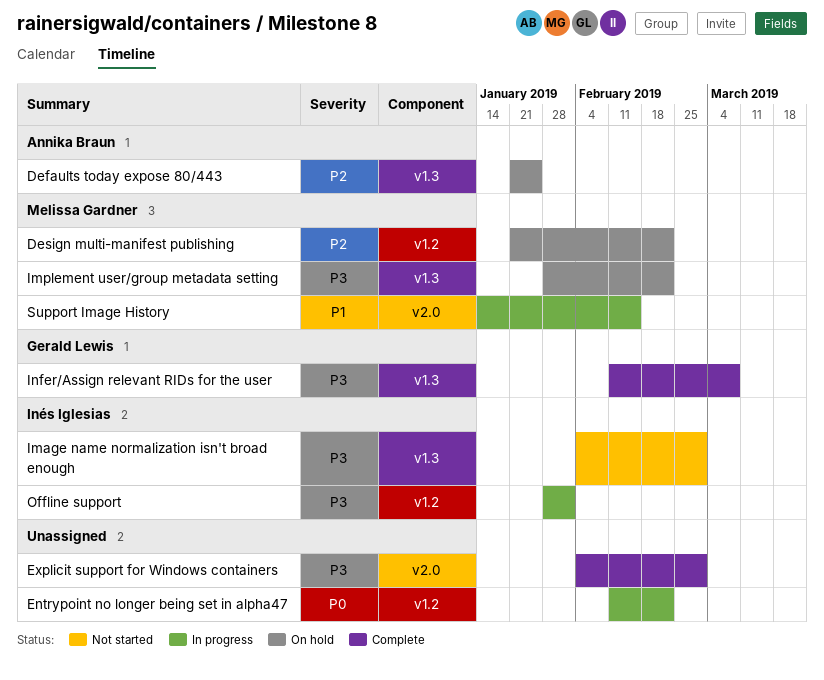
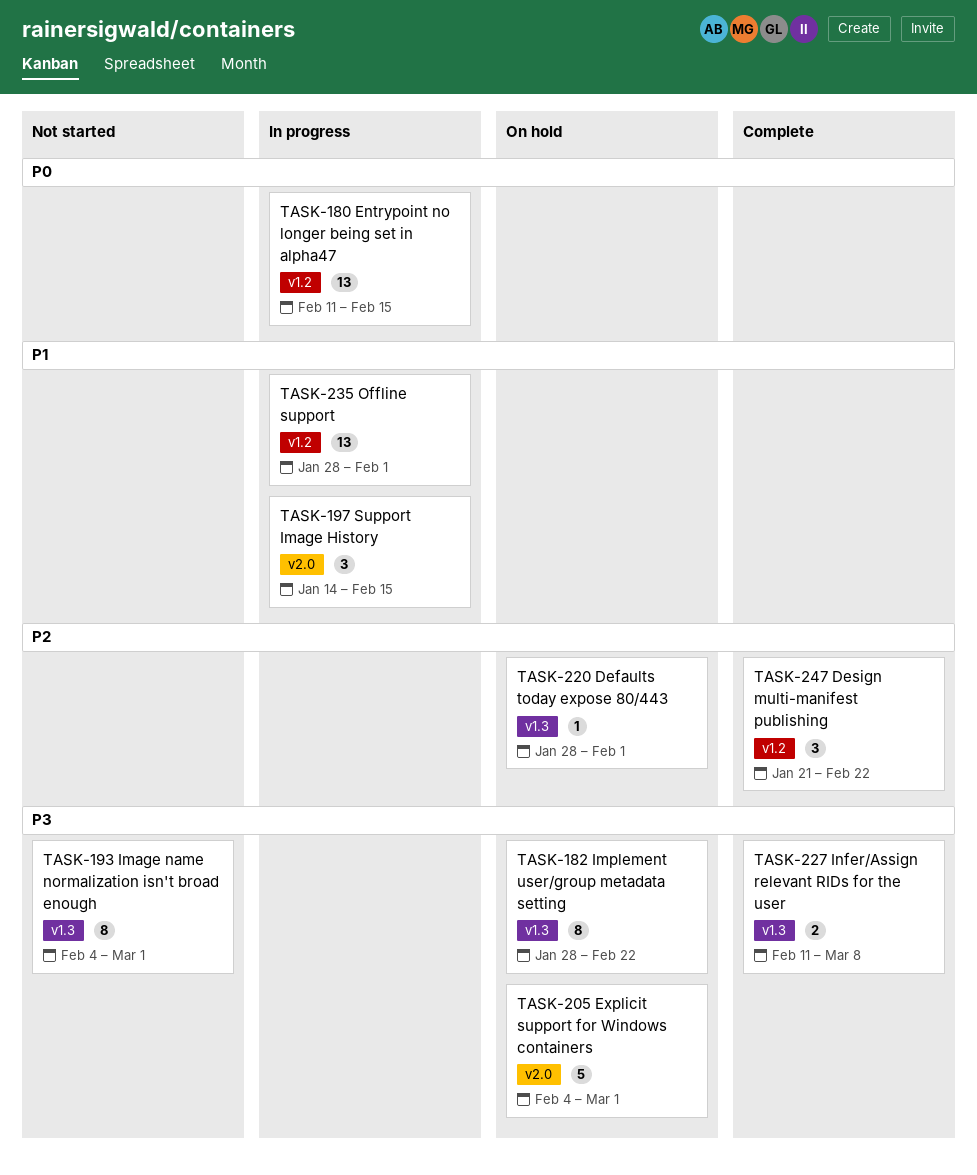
Defaults today expose 80/443, start: Jan 21 -> Jan 28
Defaults today expose 80/443, due: Jan 25 -> Feb 1
Design multi-manifest publishing, status: On hold -> Complete
Entrypoint no longer being set in alpha47, due: Feb 22 -> Feb 15
Explicit support for Windows containers, status: Complete -> On hold
Offline support, priority: P3 -> P1

